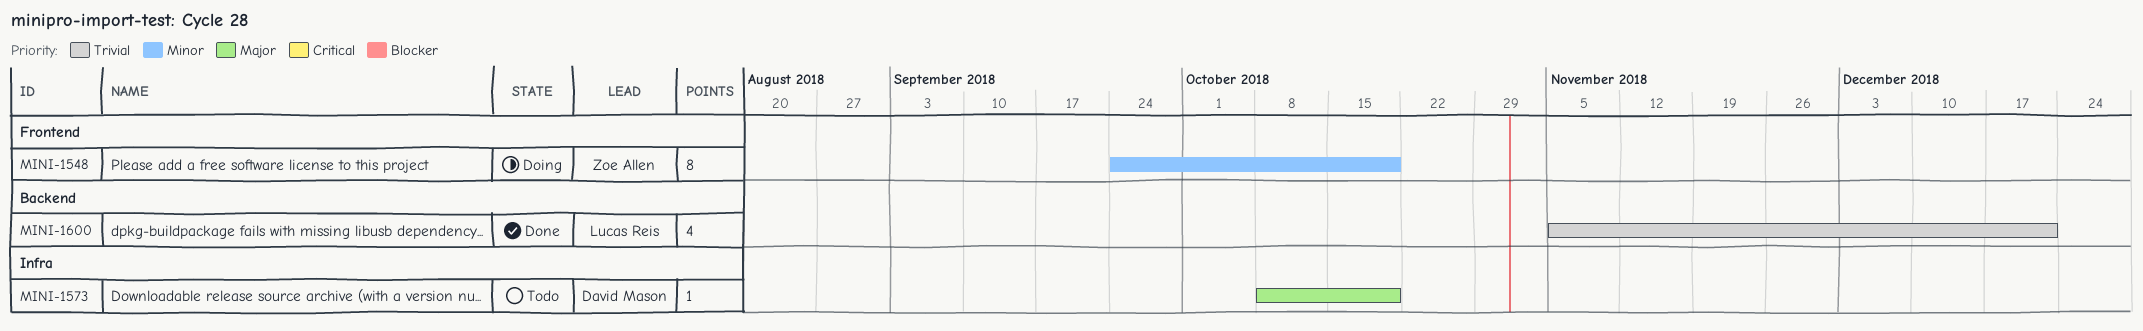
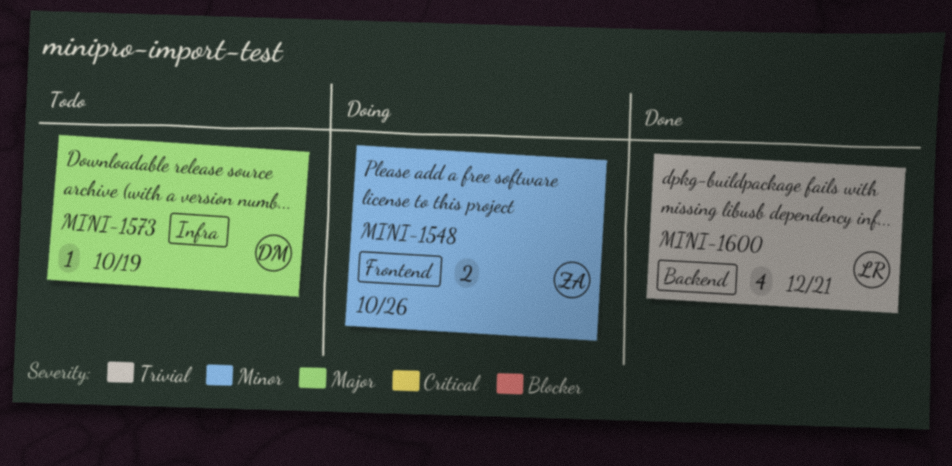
MINI-1548, estimate: 8 -> 2
MINI-1548, due: Oct 19 -> Oct 26

